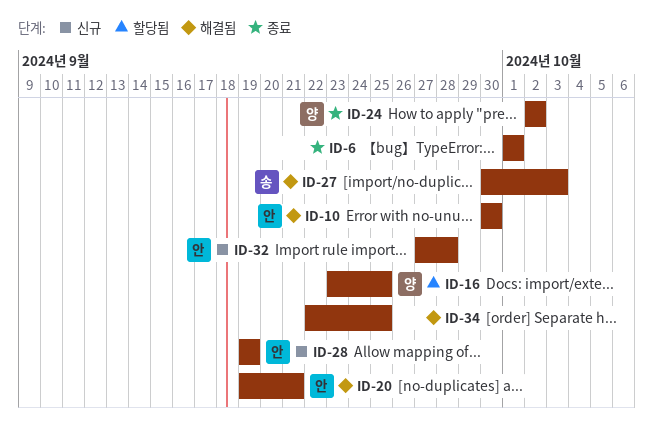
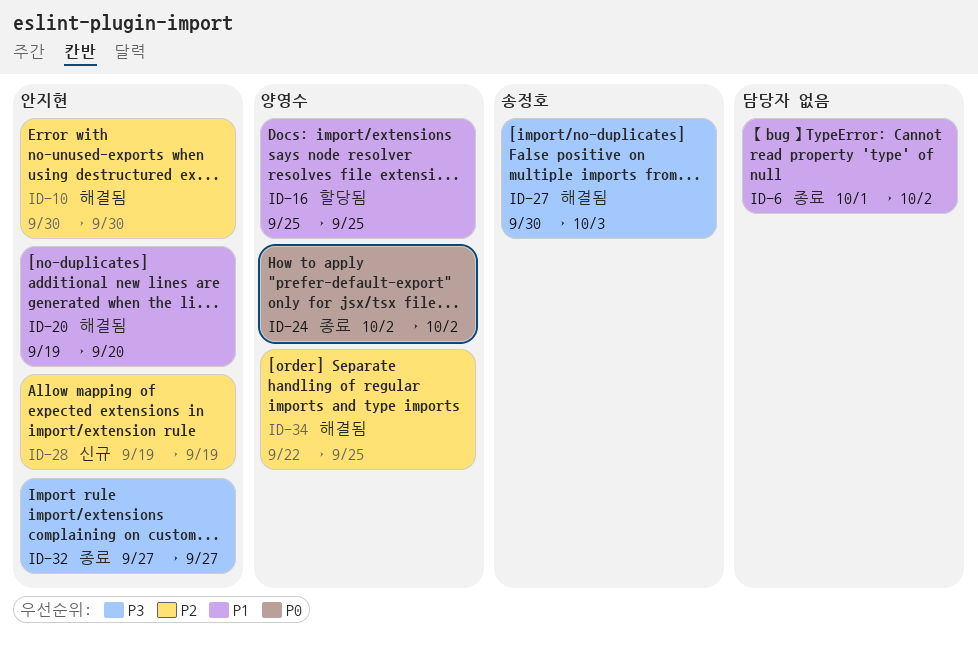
ID-6, due: Oct 1 -> Oct 2
ID-16, start: Sep 23 -> Sep 25
ID-20, due: Sep 21 -> Sep 20
ID-32, status: 신규 -> 종료
ID-32, due: Sep 28 -> Sep 27
ID-34, owner: none -> 양영수

